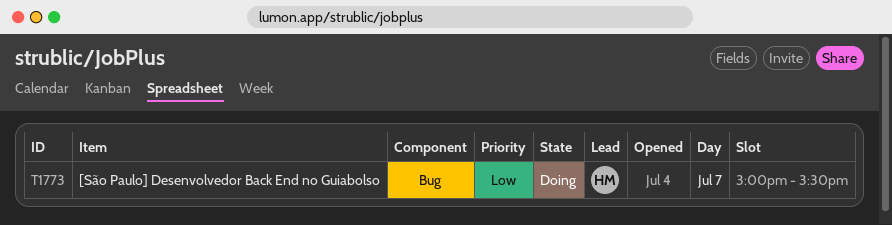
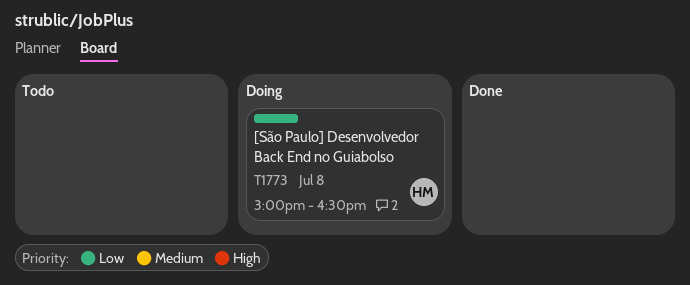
T1773, day: Jul 7 -> Jul 8
T1773, ends: 15:30 -> 16:30

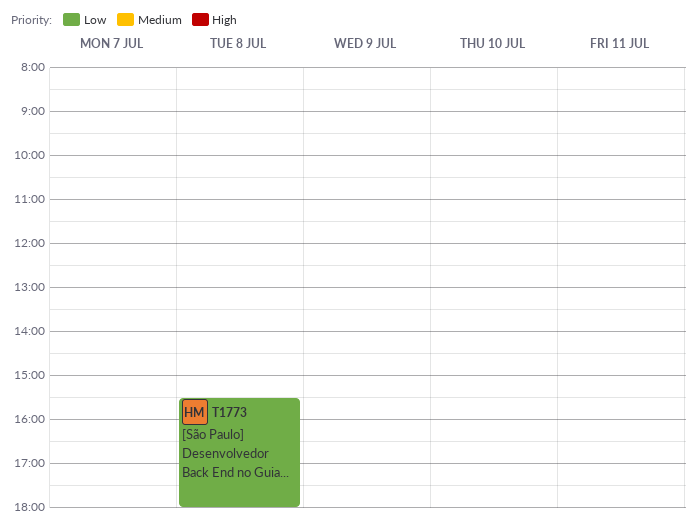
T1773, begins: 15:00 -> 15:30
T1773, ends: 16:30 -> 18:00

